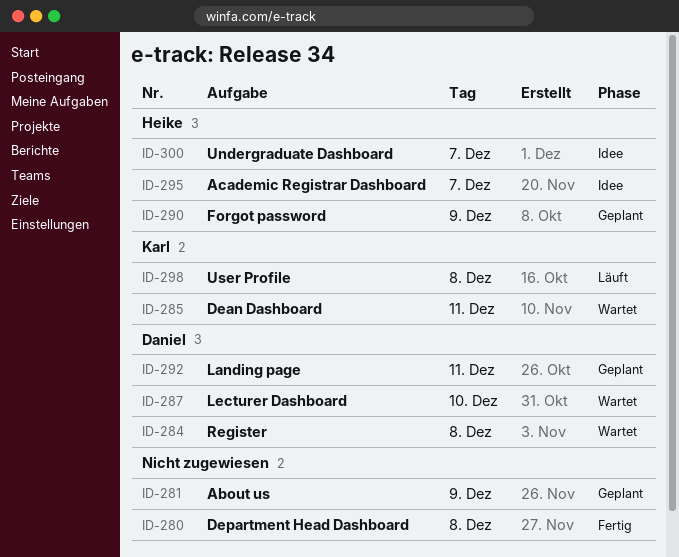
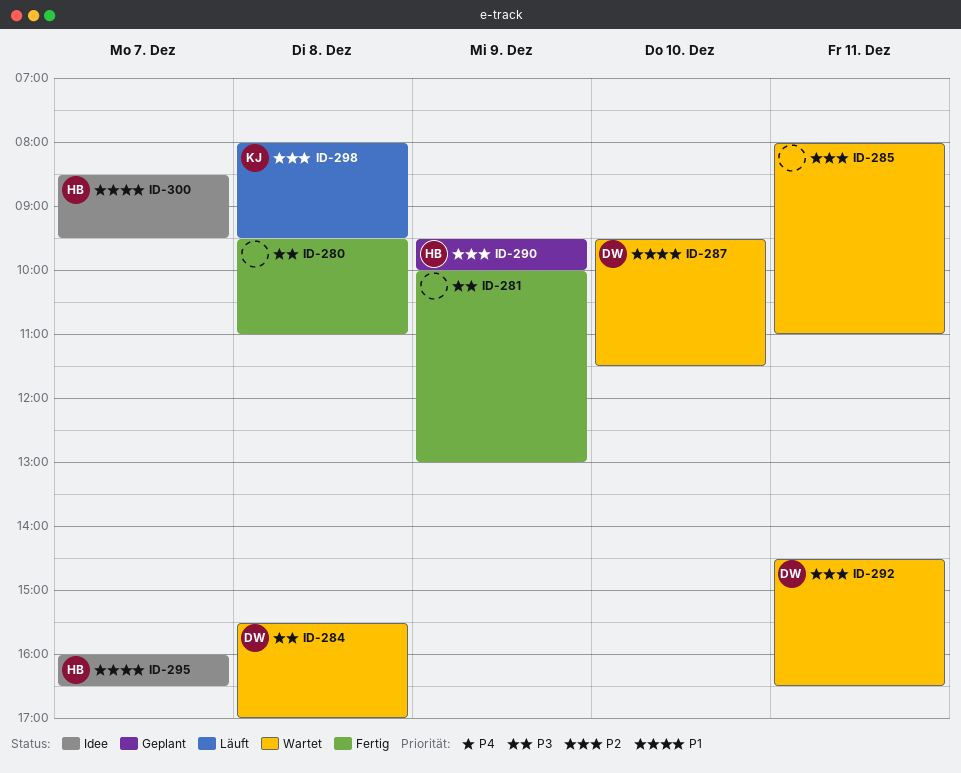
ID-281, status: Geplant -> Fertig
ID-285, owner: Karl -> none
ID-292, status: Geplant -> Wartet

